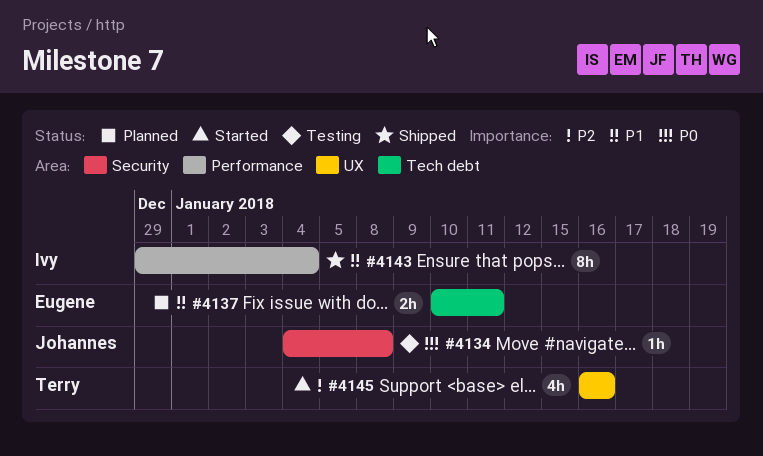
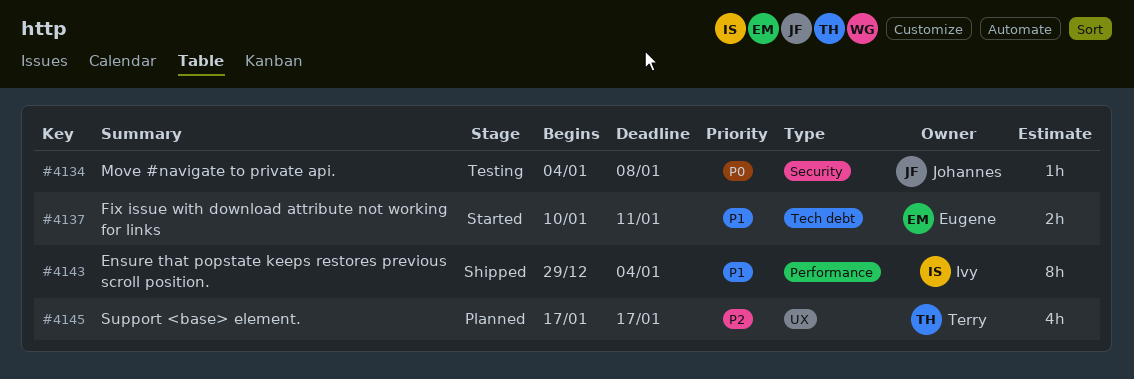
#4137, status: Planned -> Started
#4145, status: Started -> Planned
#4145, start: Jan 16 -> Jan 17
#4145, due: Jan 16 -> Jan 17

